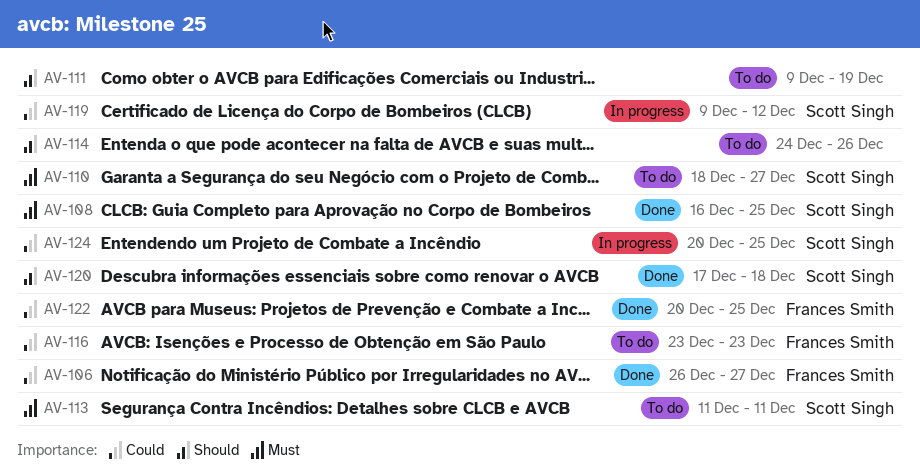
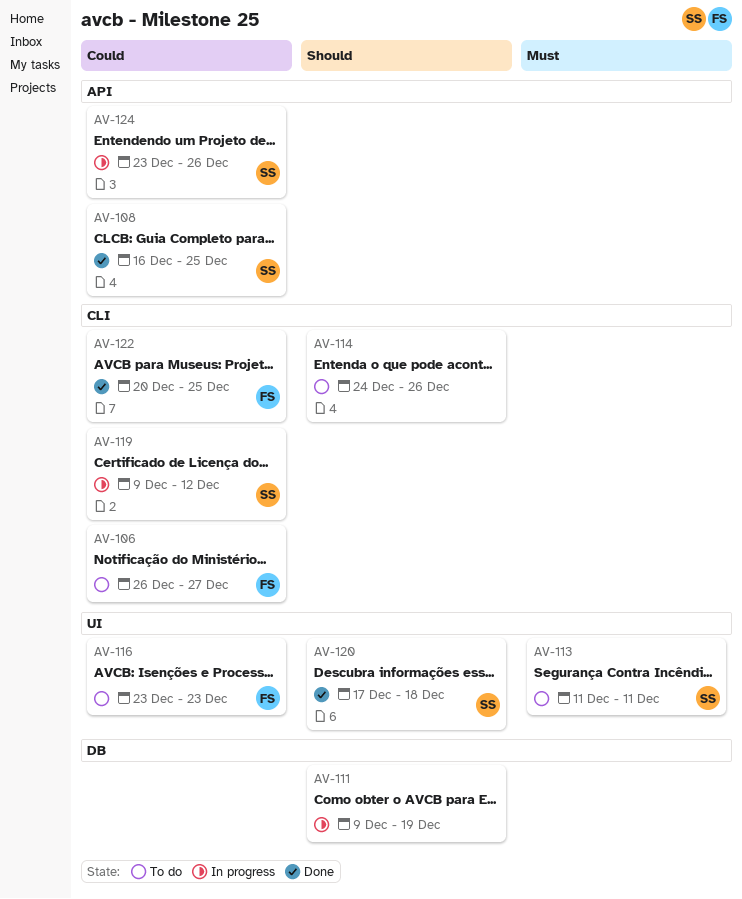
AV-106, status: Done -> To do
AV-108, priority: Must -> Could
AV-110: present -> none
AV-111, status: To do -> In progress
AV-124, start: Dec 20 -> Dec 23
AV-124, due: Dec 25 -> Dec 26

